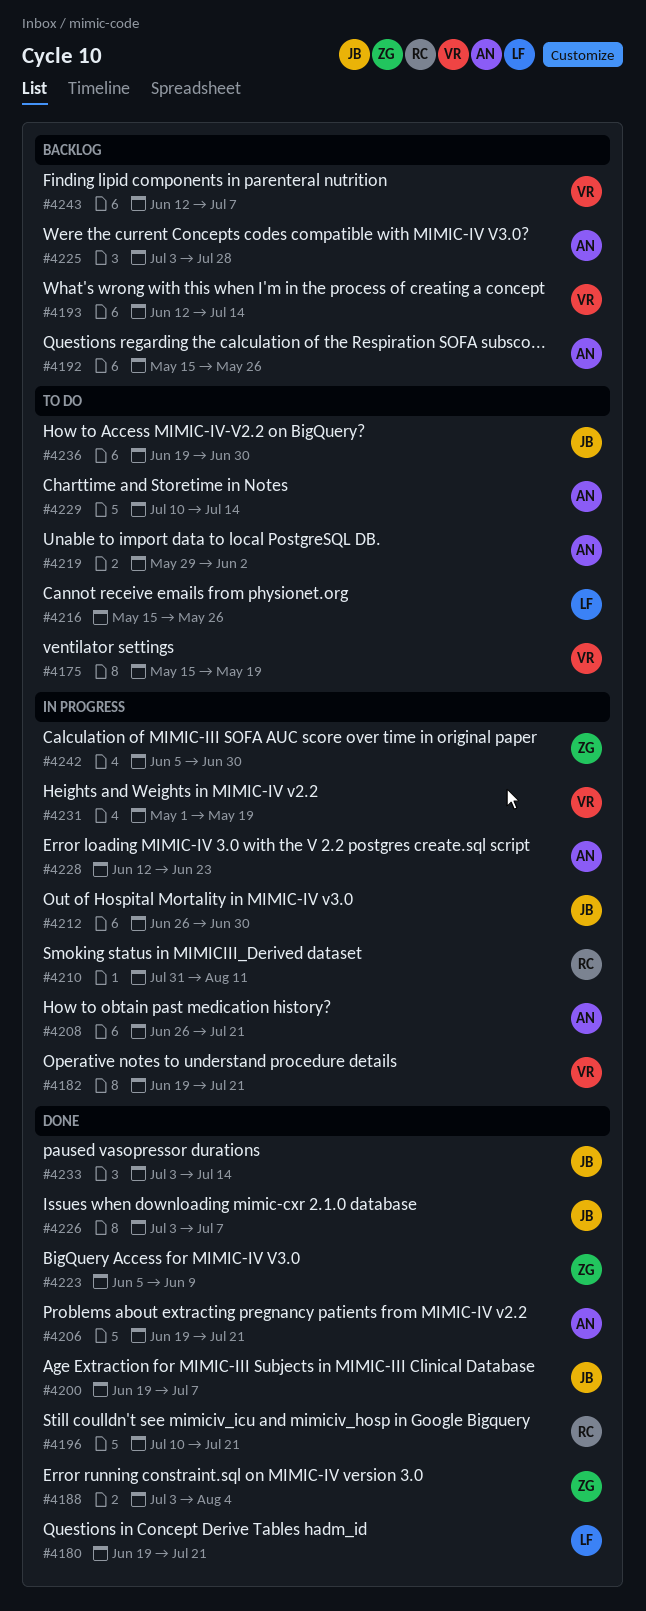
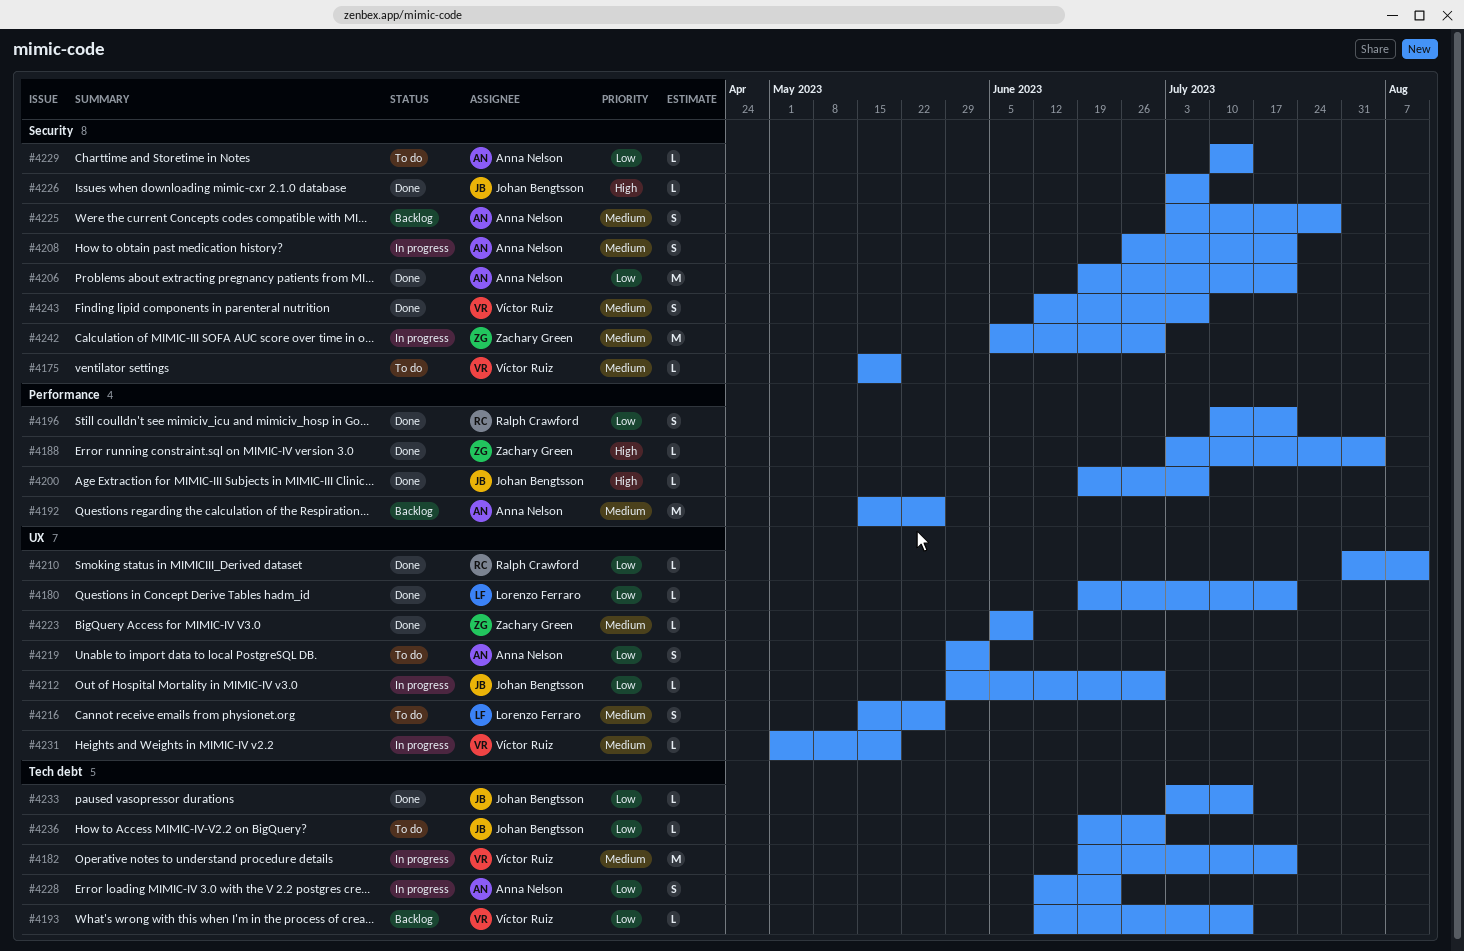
#4210, status: In progress -> Done
#4212, start: Jun 26 -> May 29
#4243, status: Backlog -> Done

